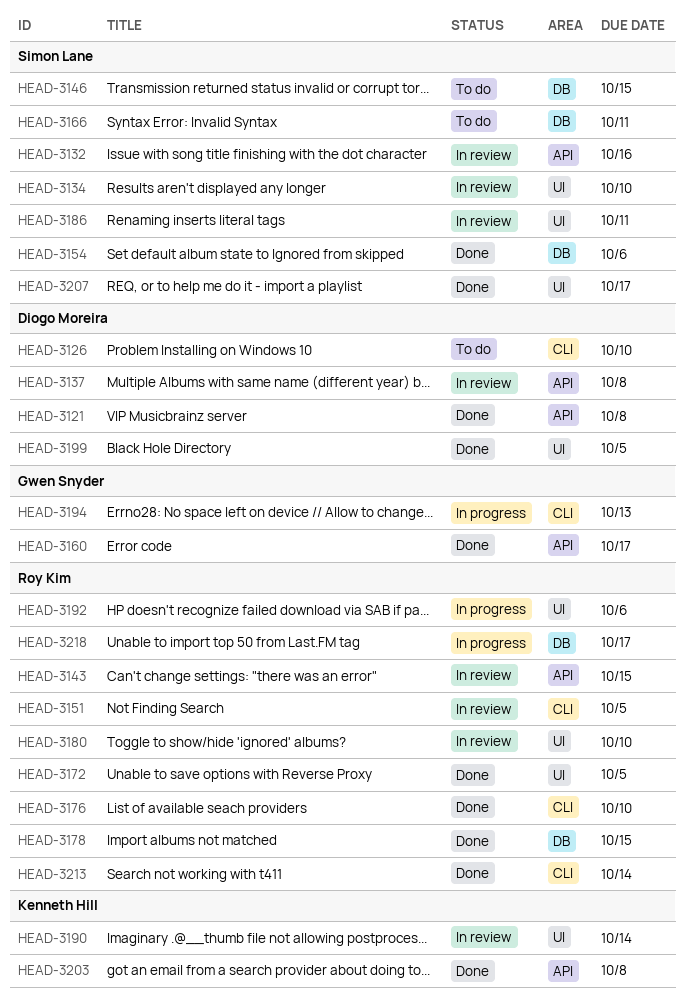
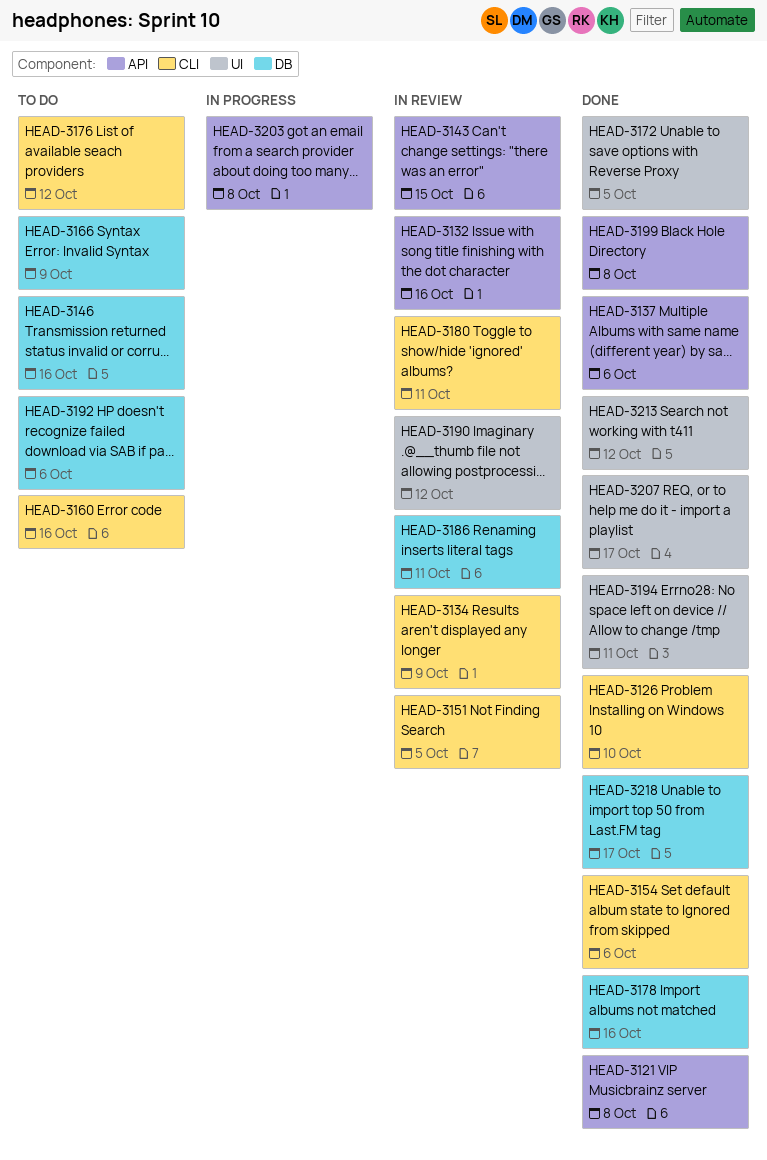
HEAD-3126, status: To do -> Done
HEAD-3134, label: UI -> CLI
HEAD-3134, due: Oct 10 -> Oct 9
HEAD-3137, status: In review -> Done
HEAD-3137, due: Oct 8 -> Oct 6
HEAD-3146, due: Oct 15 -> Oct 16
HEAD-3154, label: DB -> CLI
HEAD-3160, status: Done -> To do
HEAD-3160, label: API -> CLI
HEAD-3160, due: Oct 17 -> Oct 16
HEAD-3166, due: Oct 11 -> Oct 9
HEAD-3176, status: Done -> To do
HEAD-3176, due: Oct 10 -> Oct 12
HEAD-3178, due: Oct 15 -> Oct 16
HEAD-3180, label: UI -> CLI
HEAD-3180, due: Oct 10 -> Oct 11
HEAD-3186, label: UI -> DB
HEAD-3190, due: Oct 14 -> Oct 12
HEAD-3192, status: In progress -> To do
HEAD-3192, label: UI -> DB
HEAD-3194, status: In progress -> Done
HEAD-3194, label: CLI -> UI
HEAD-3194, due: Oct 13 -> Oct 11
HEAD-3199, label: UI -> API
HEAD-3199, due: Oct 5 -> Oct 8
HEAD-3203, status: Done -> In progress
HEAD-3213, label: CLI -> UI
HEAD-3213, due: Oct 14 -> Oct 12
HEAD-3218, status: In progress -> Done

